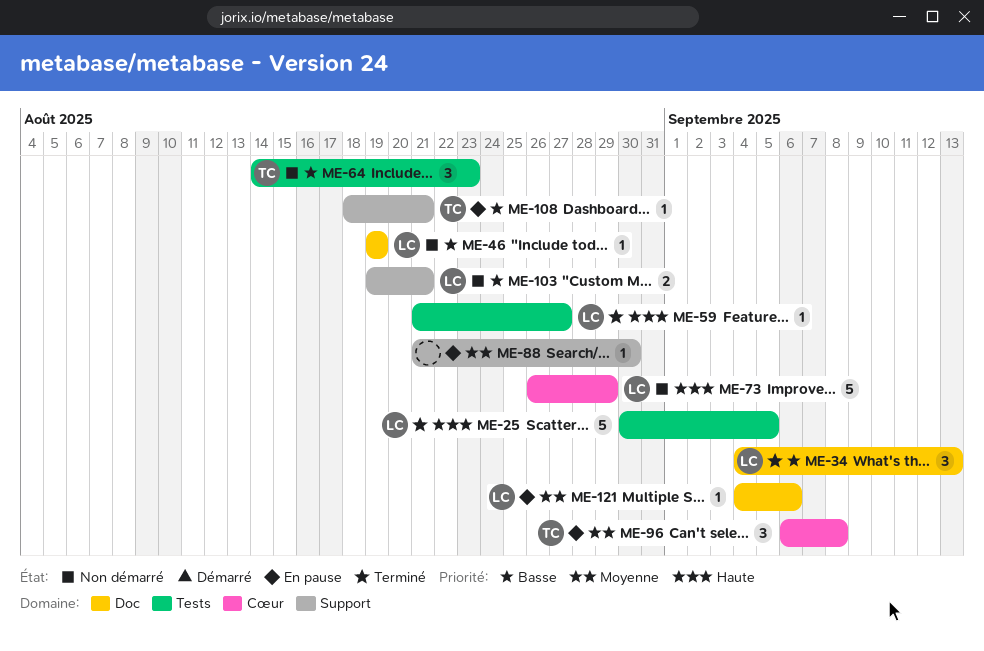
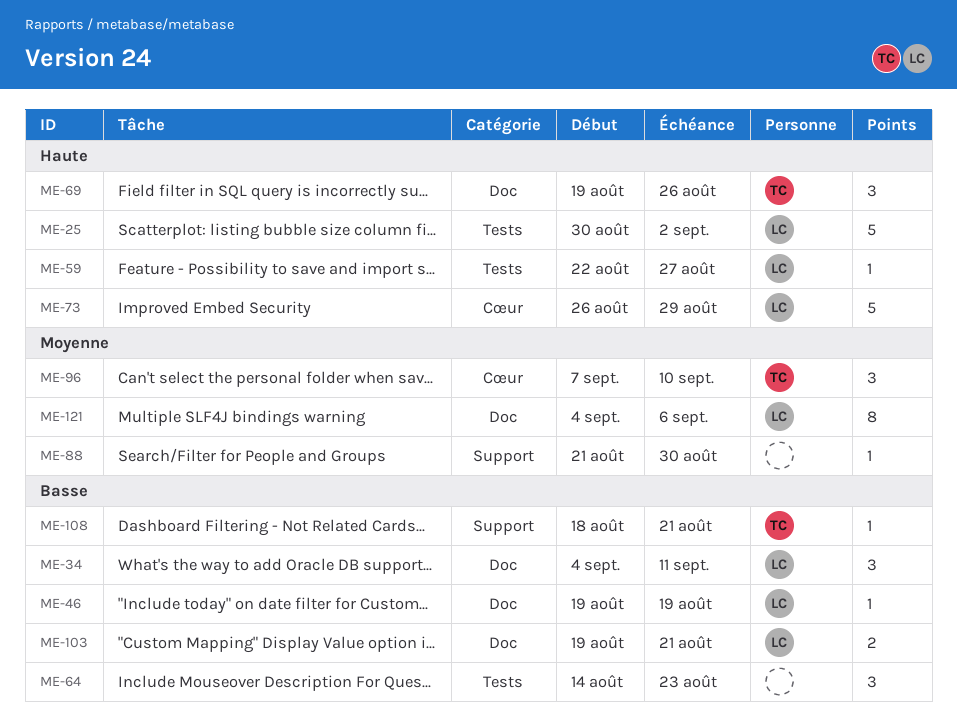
ME-25, due: Sep 5 -> Sep 2
ME-34, due: Sep 13 -> Sep 11
ME-59, start: Aug 21 -> Aug 22
ME-64, owner: TC -> none
ME-69: none -> present
ME-96, start: Sep 6 -> Sep 7
ME-96, due: Sep 8 -> Sep 10
ME-103, label: Support -> Doc
ME-121, estimate: 1 -> 8

